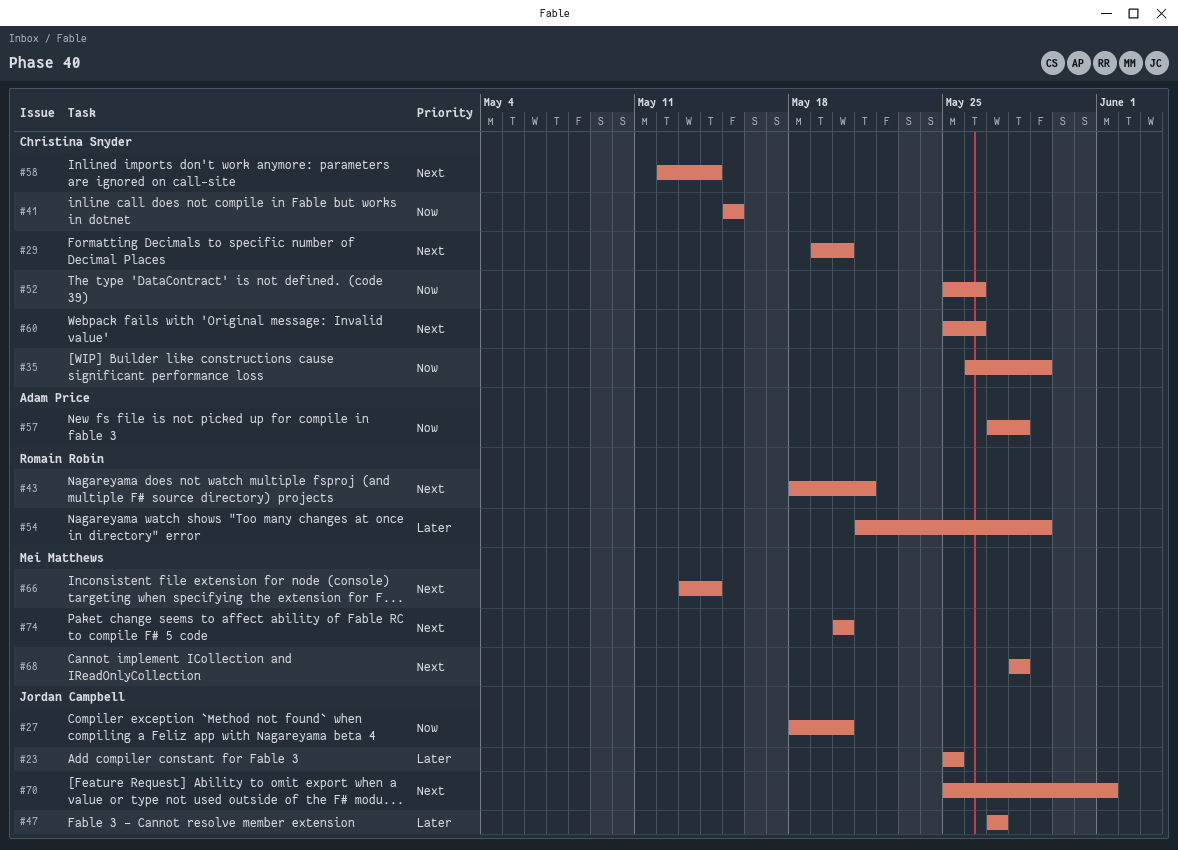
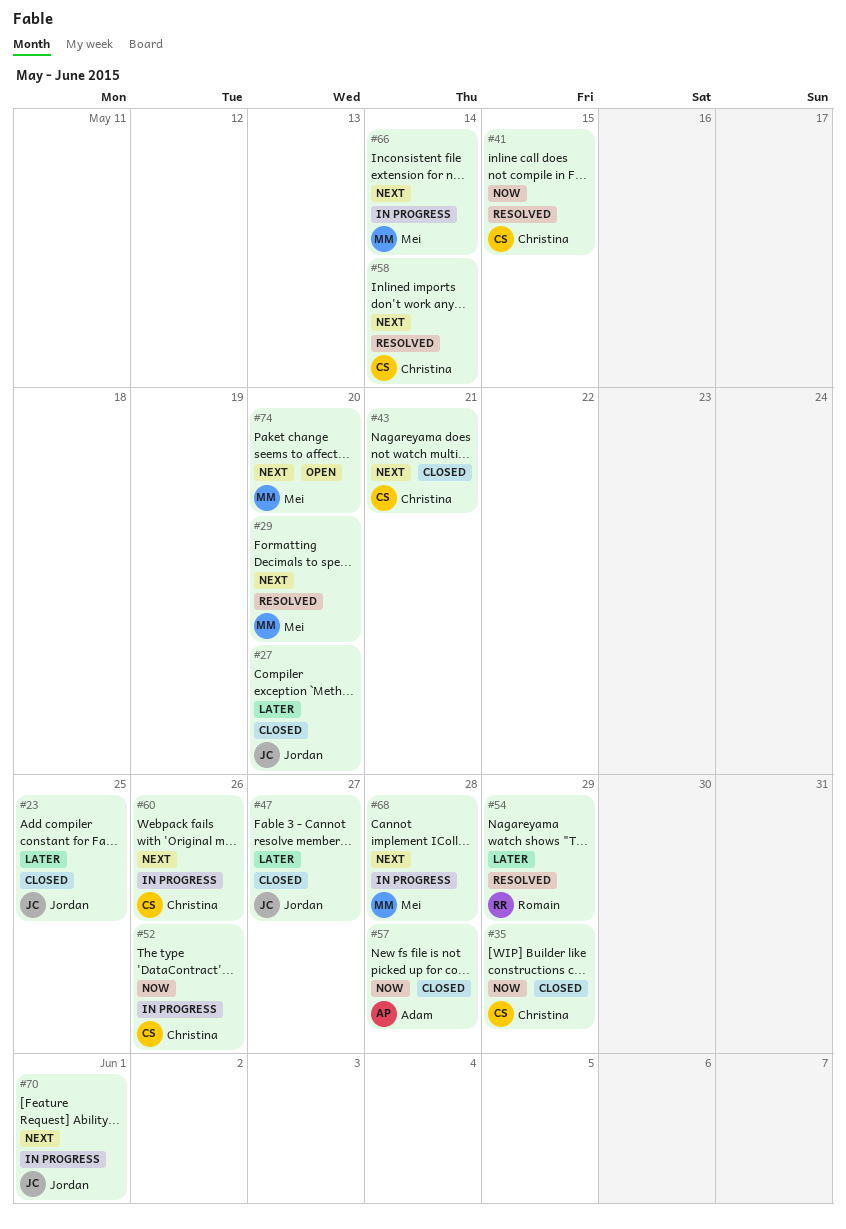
#27, priority: Now -> Later
#29, owner: Christina Snyder -> Mei Matthews
#43, owner: Romain Robin -> Christina Snyder

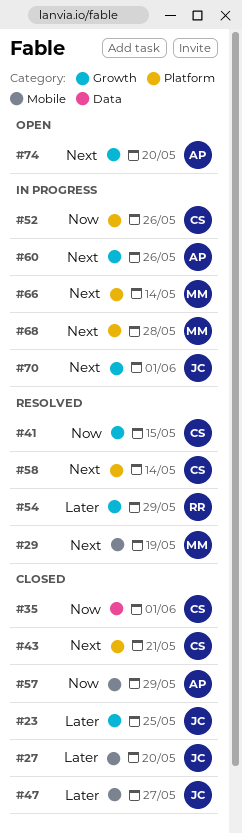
#29, due: May 20 -> May 19
#35, due: May 29 -> Jun 1
#57, due: May 28 -> May 29
#60, owner: Christina -> Adam
#74, owner: Mei -> Adam

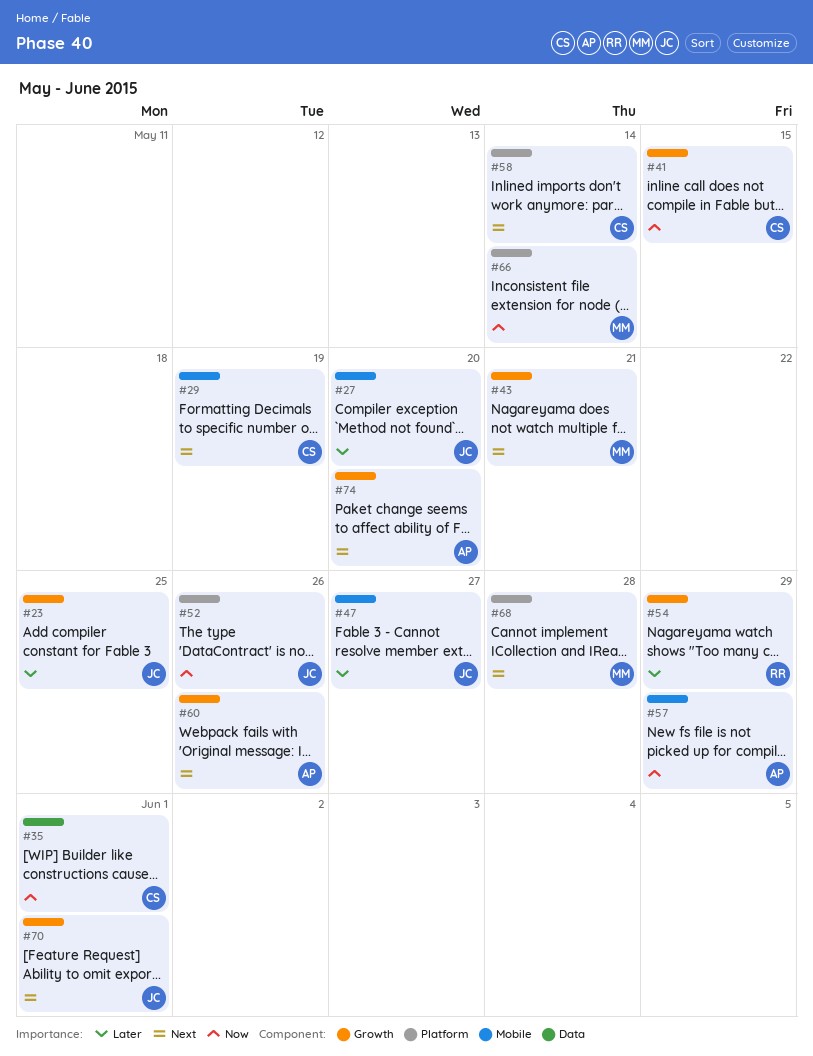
#29, owner: MM -> CS
#43, owner: CS -> MM
#43, label: Platform -> Growth
#52, owner: CS -> JC
#66, priority: Next -> Now

